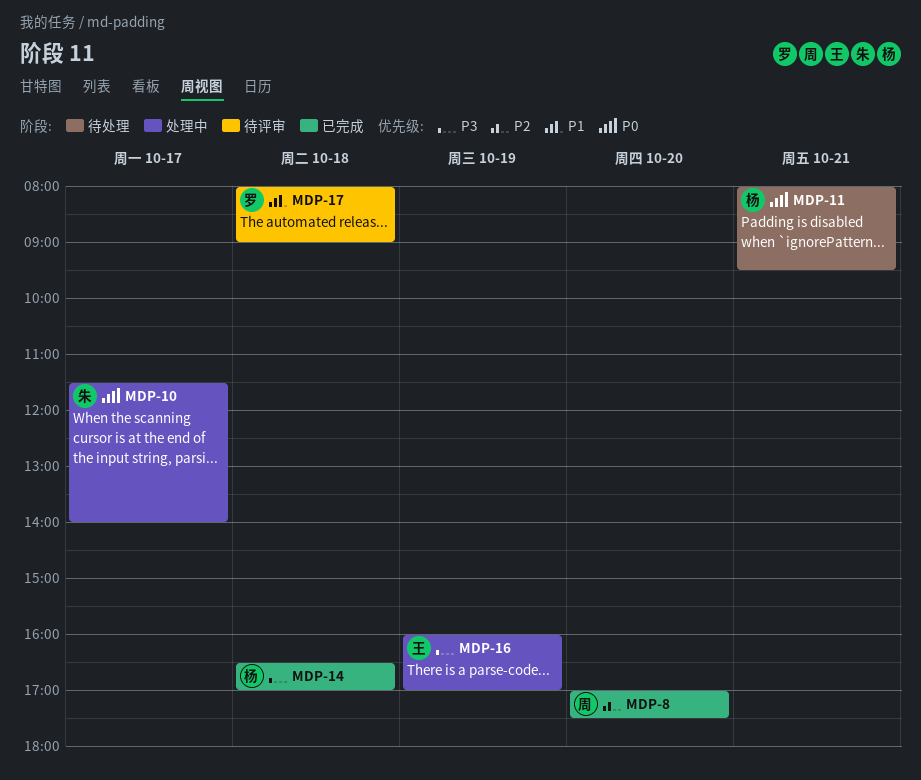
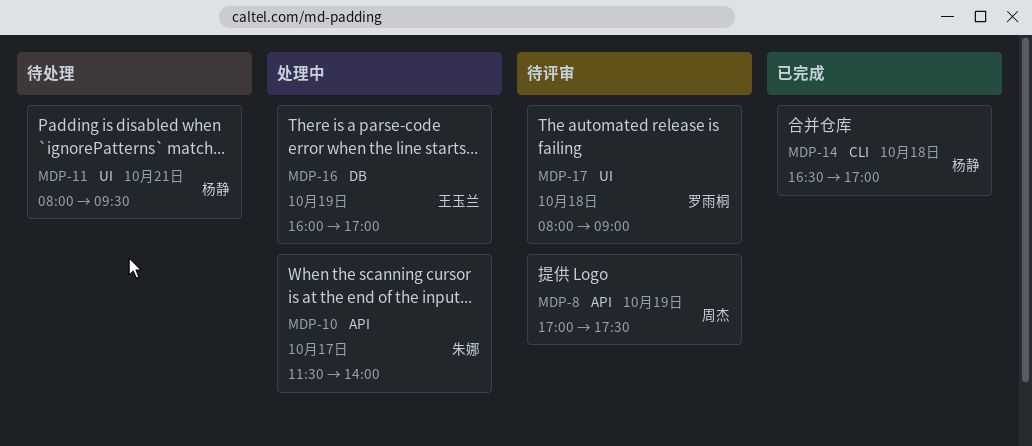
MDP-8, status: 已完成 -> 待评审
MDP-8, day: Oct 20 -> Oct 19

